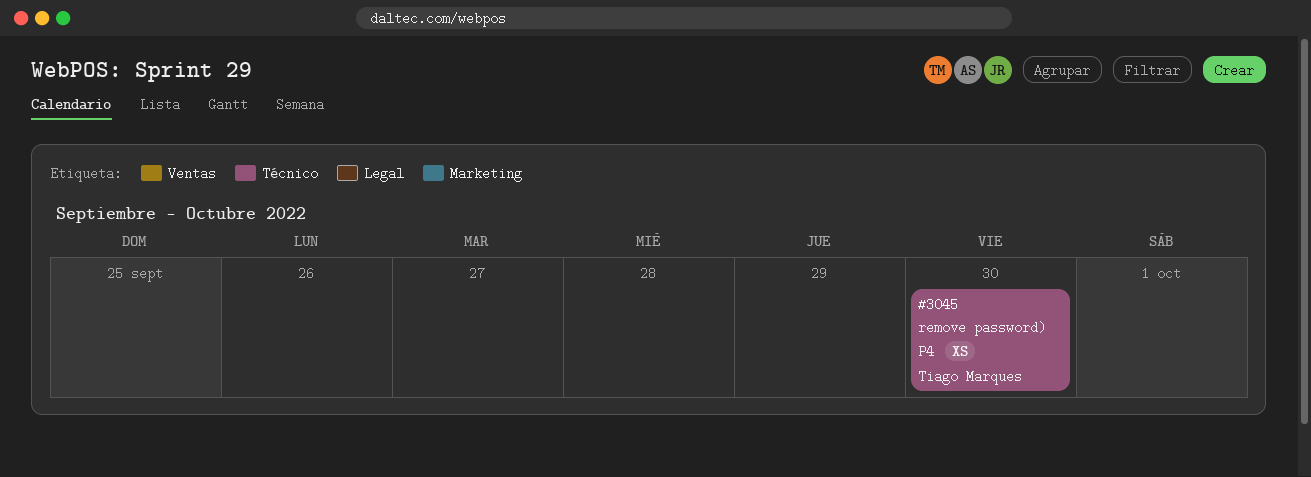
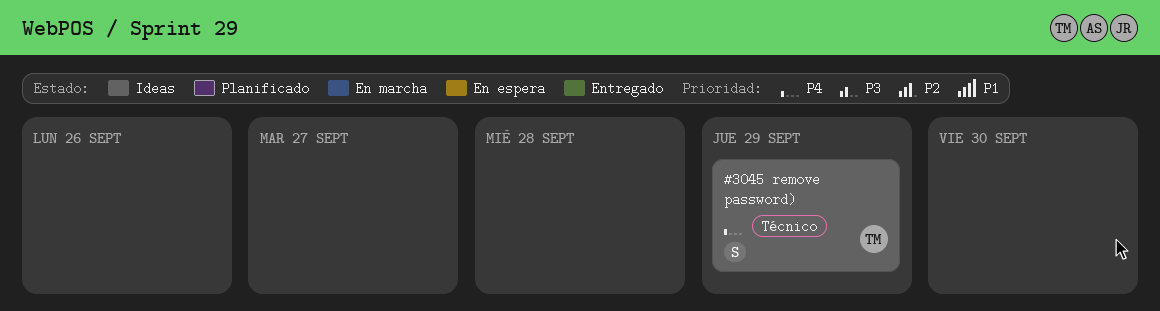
#3045, estimate: XS -> S
#3045, due: Sep 30 -> Sep 29

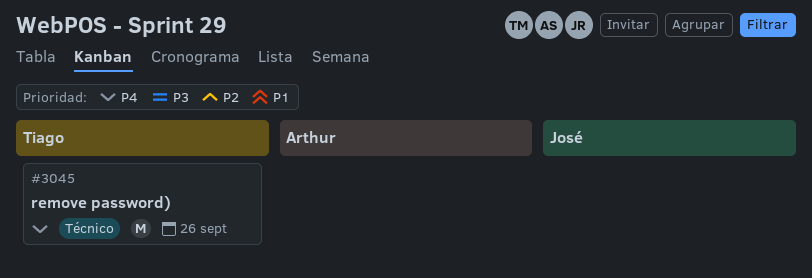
#3045, estimate: S -> M
#3045, due: Sep 29 -> Sep 26

